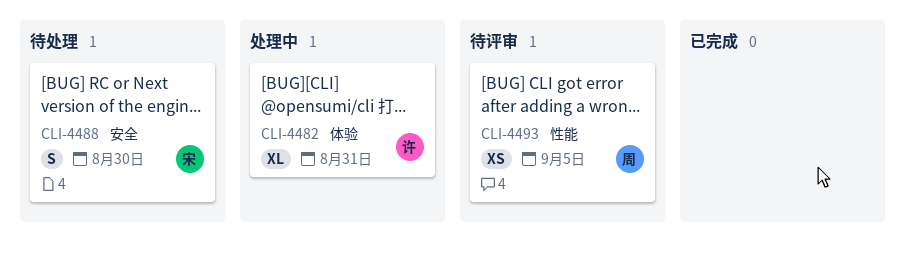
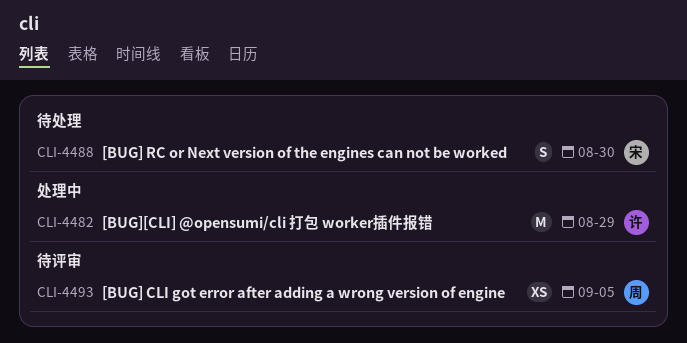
CLI-4482, estimate: XL -> M
CLI-4482, due: Aug 31 -> Aug 29

